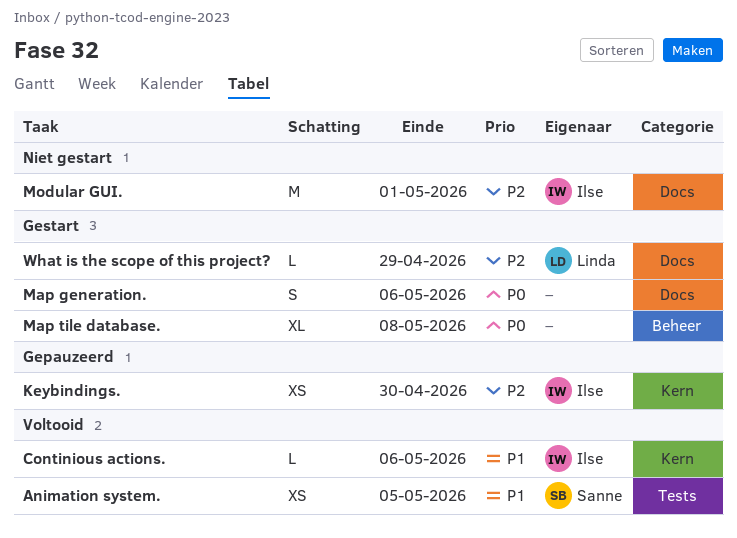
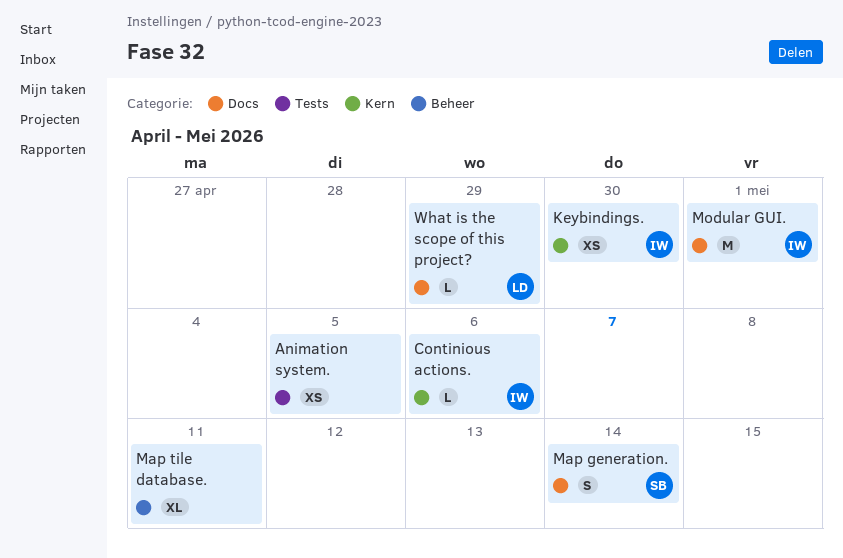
Animation system., owner: Sanne -> none
Map generation., owner: none -> Sanne
Map generation., due: May 6 -> May 14
Map tile database., due: May 8 -> May 11

